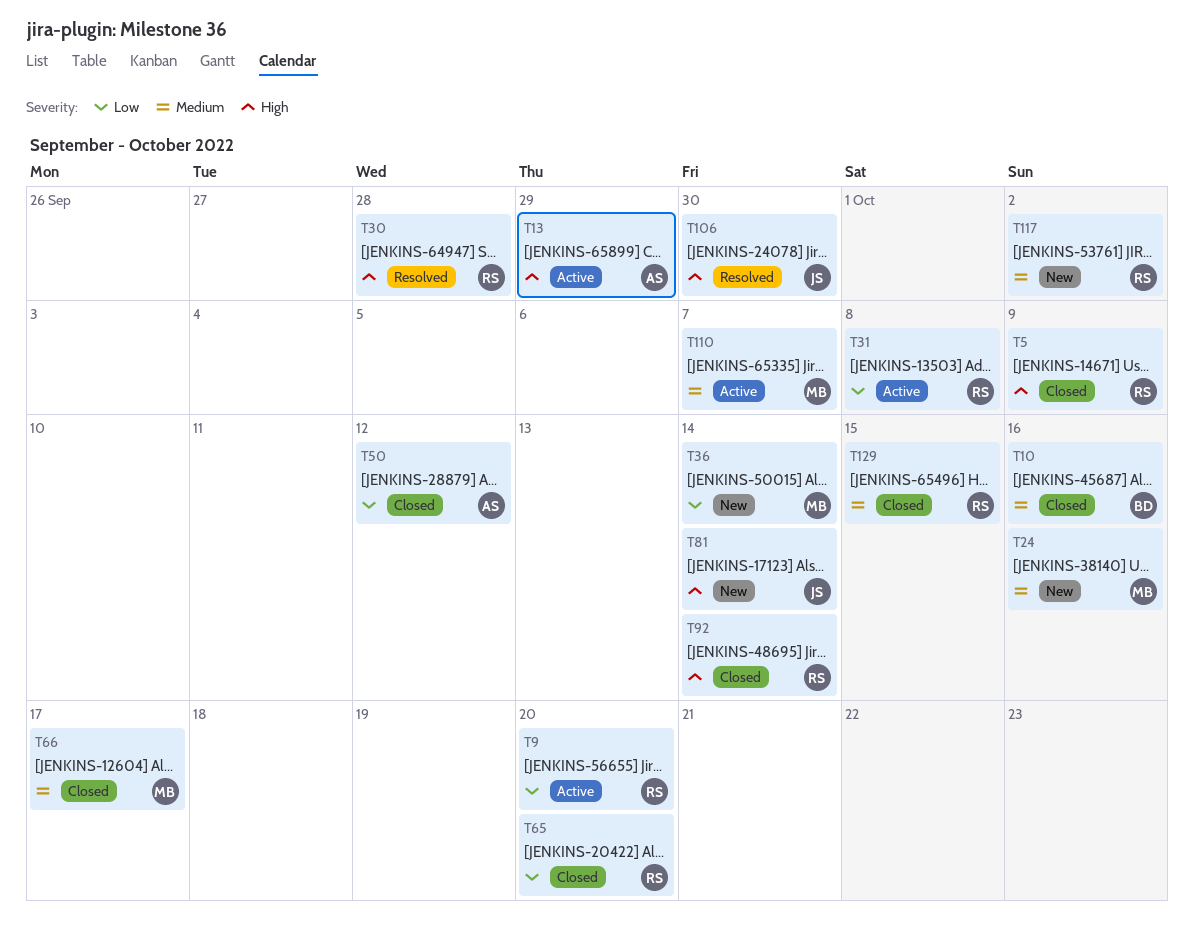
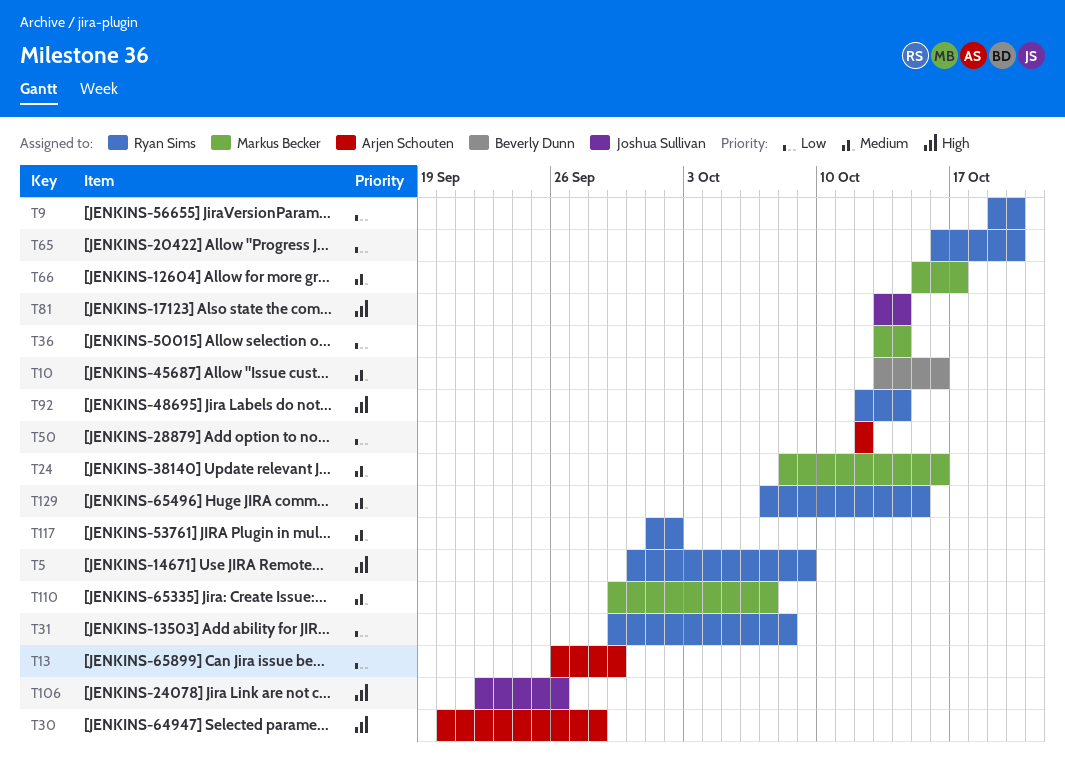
T13, priority: High -> Low
T30, owner: Ryan Sims -> Arjen Schouten
T106, due: Sep 30 -> Sep 26

